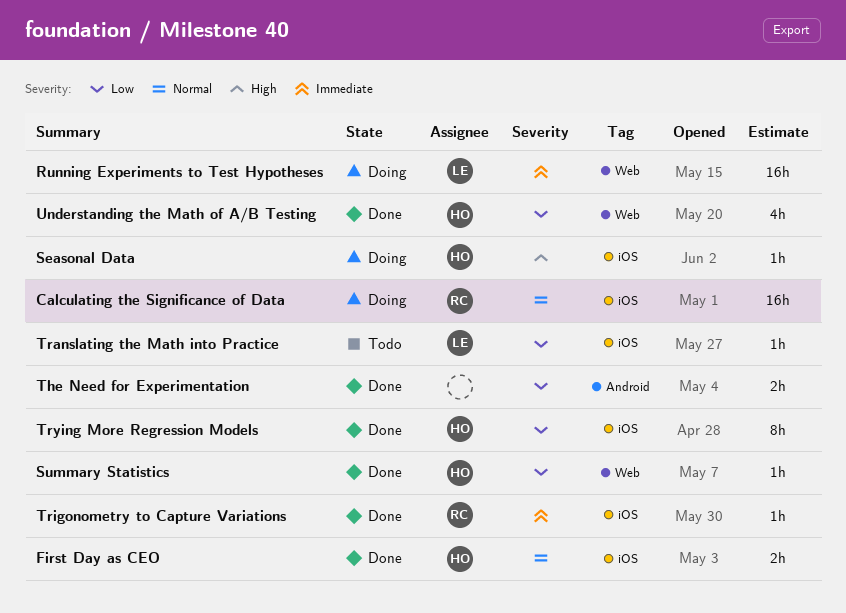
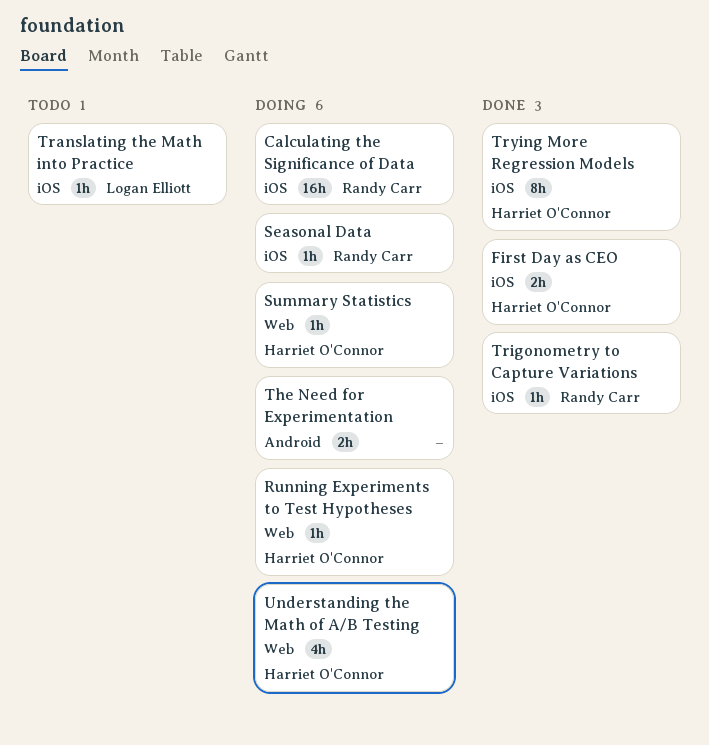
Running Experiments to Test Hypotheses, owner: Logan Elliott -> Harriet O'Connor
Running Experiments to Test Hypotheses, estimate: 16h -> 1h
Seasonal Data, owner: Harriet O'Connor -> Randy Carr
Summary Statistics, status: Done -> Doing
The Need for Experimentation, status: Done -> Doing
Understanding the Math of A/B Testing, status: Done -> Doing

